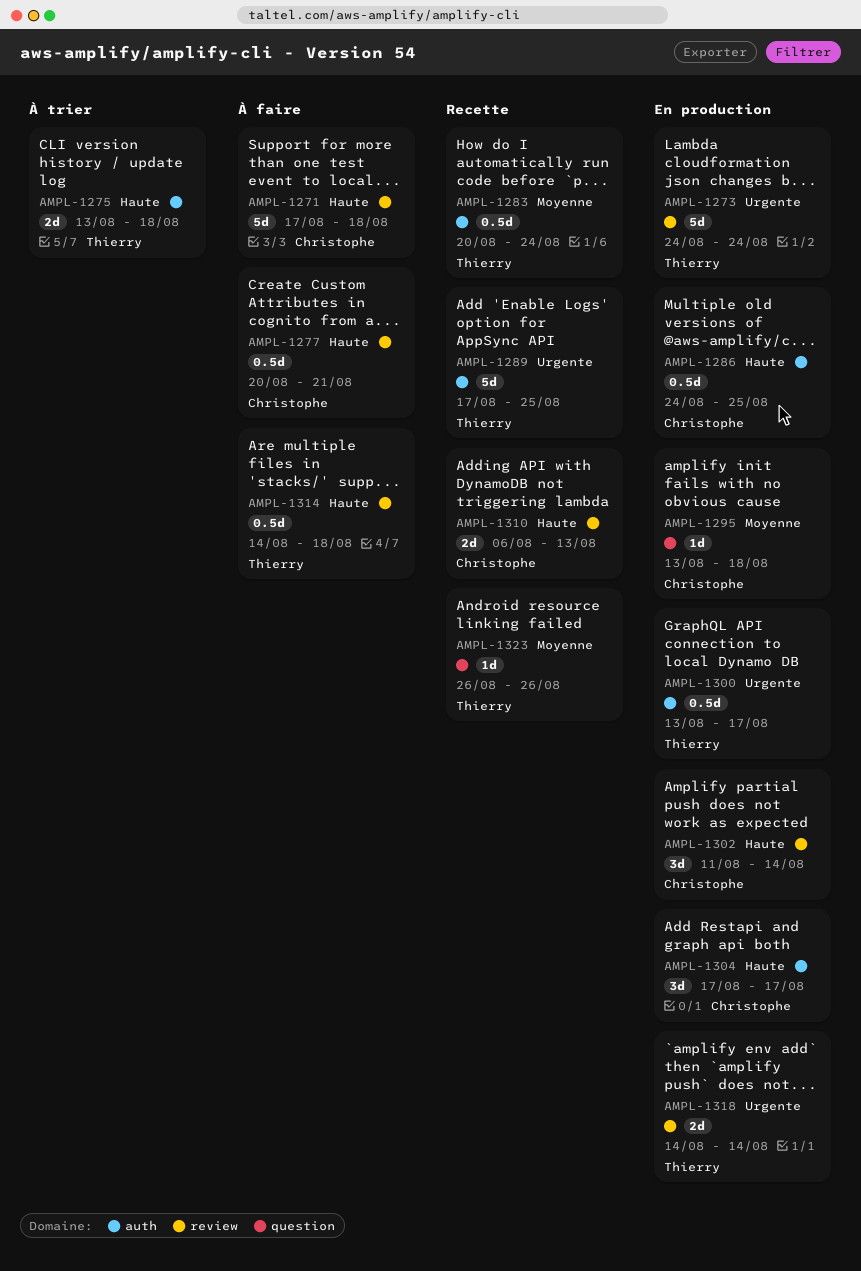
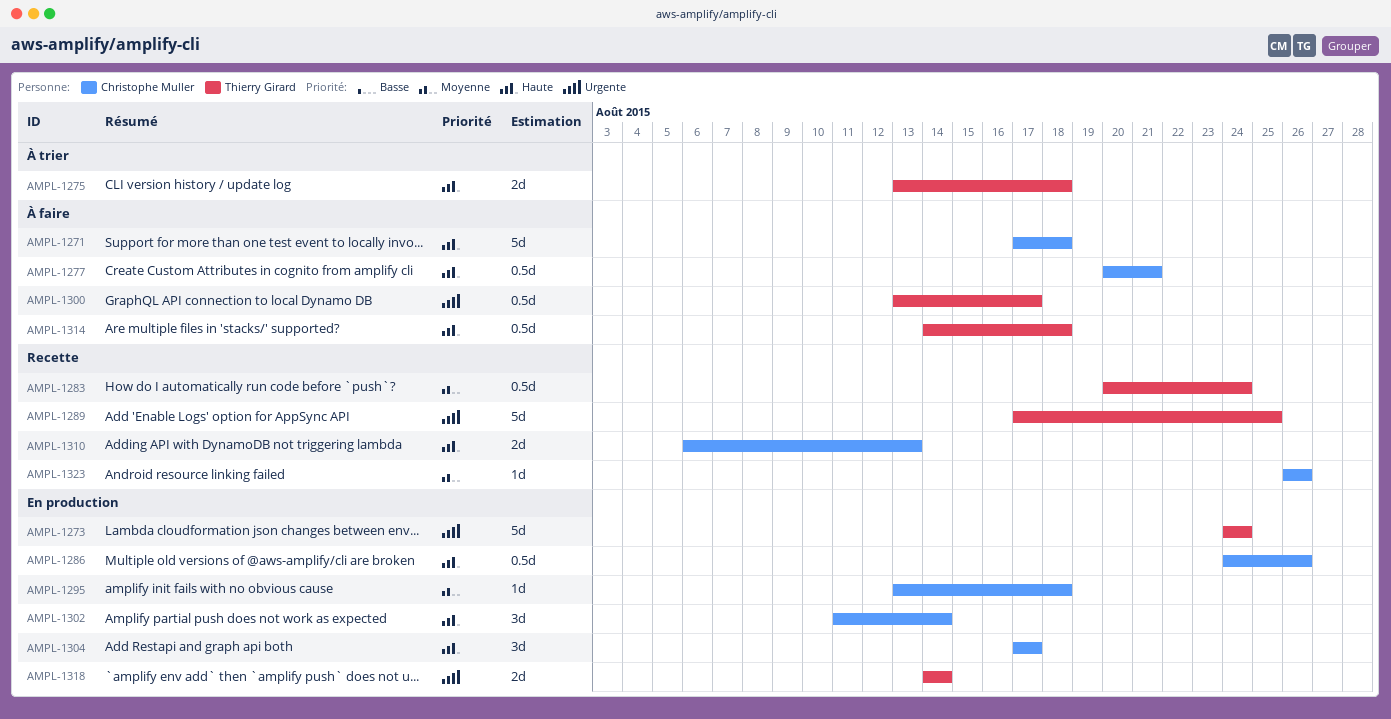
AMPL-1286, due: Aug 25 -> Aug 26
AMPL-1300, status: En production -> À faire
AMPL-1323, owner: Thierry Girard -> Christophe Muller

